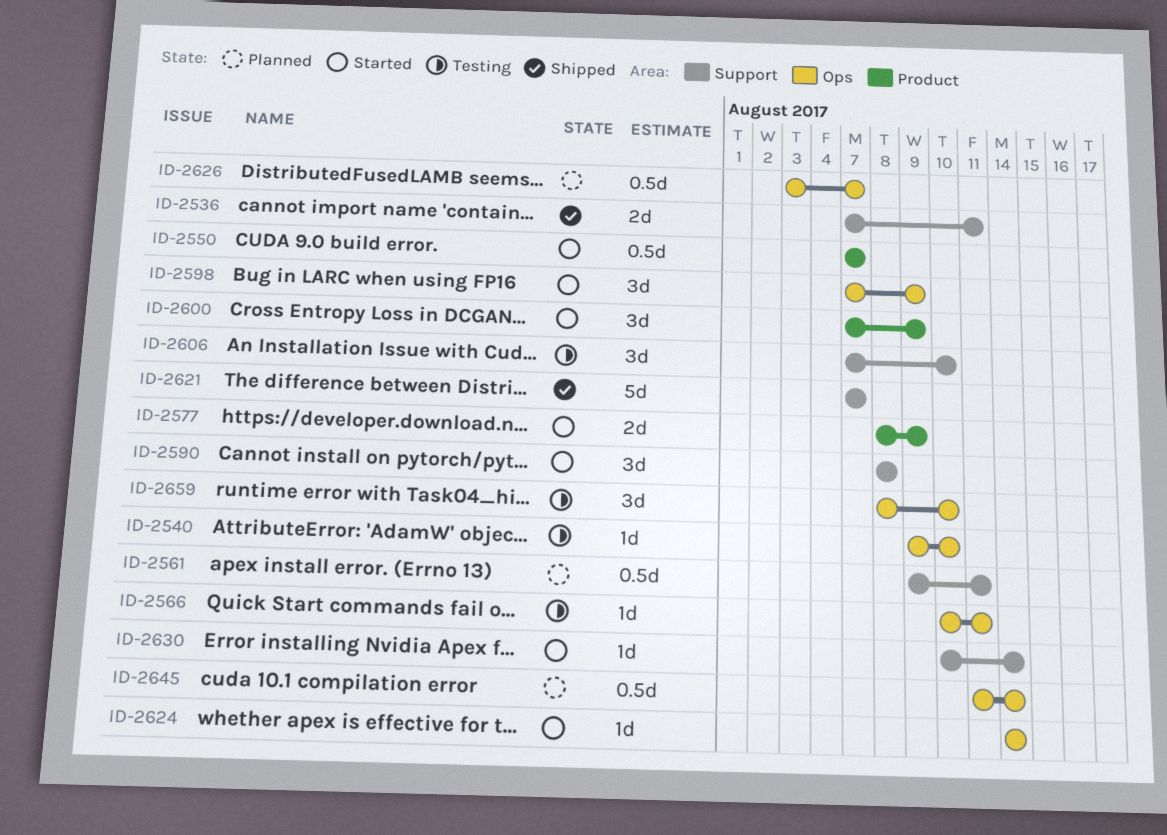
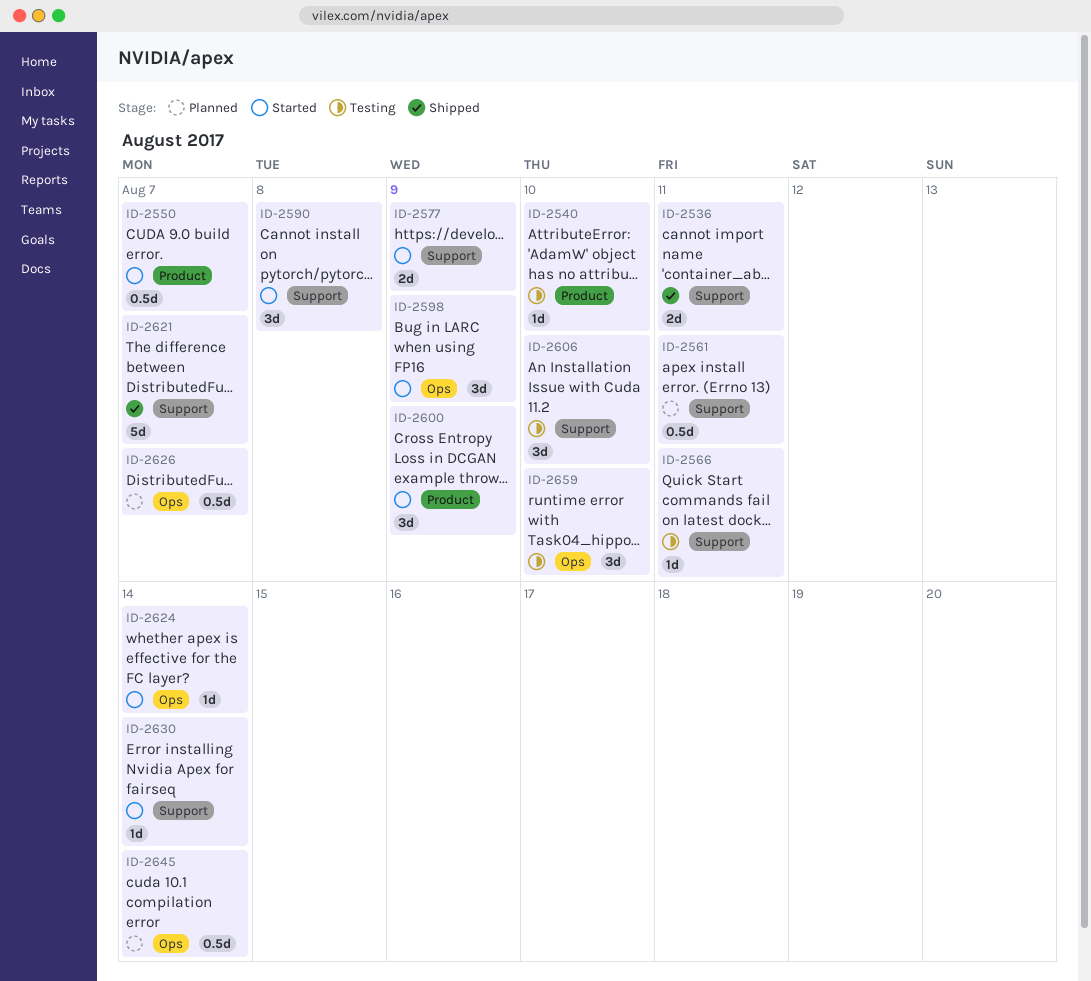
ID-2540, label: Ops -> Product
ID-2566, label: Ops -> Support
ID-2577, label: Product -> Support

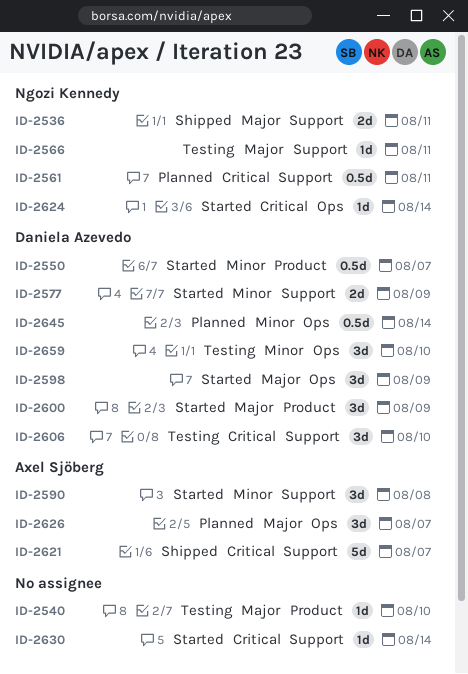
ID-2626, estimate: 0.5d -> 3d

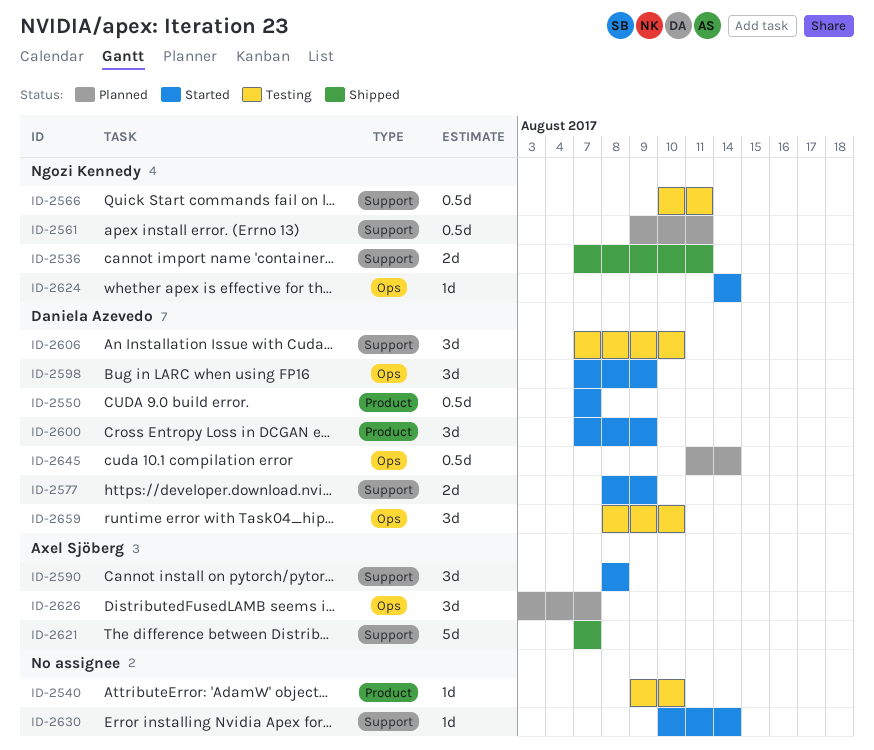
ID-2566, estimate: 1d -> 0.5d

